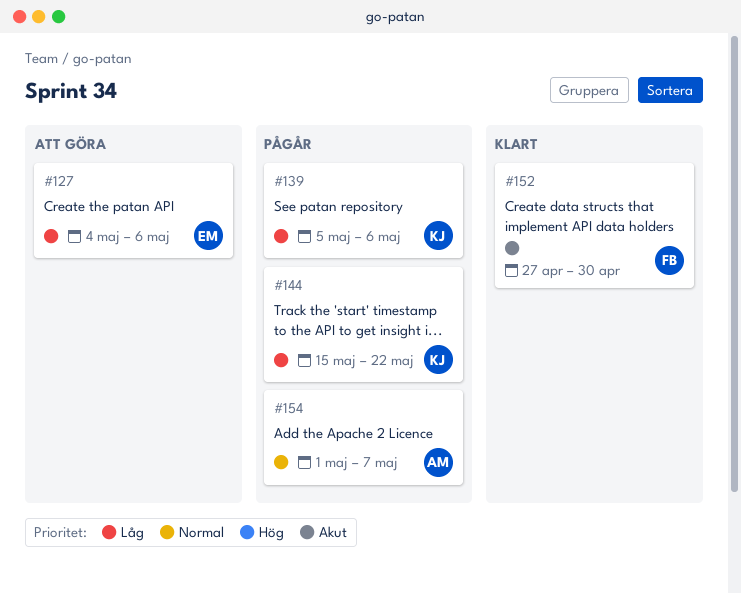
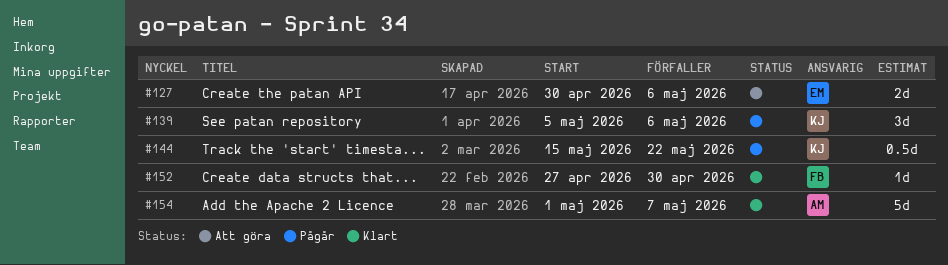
#127, start: May 4 -> Apr 30
#154, status: Pågår -> Klart

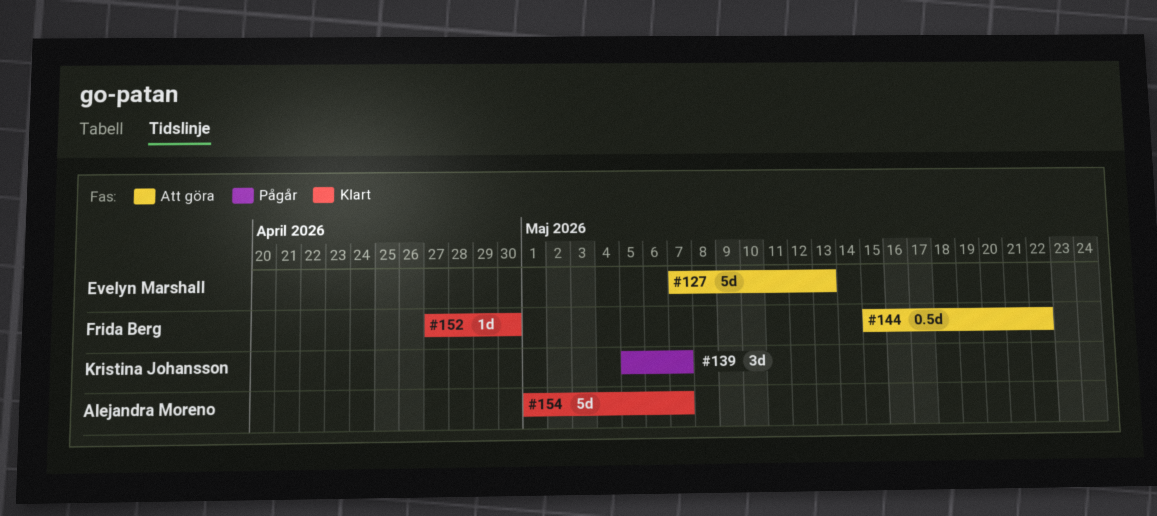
#127, estimate: 2d -> 5d
#127, start: Apr 30 -> May 7
#127, due: May 6 -> May 13
#139, due: May 6 -> May 7
#144, status: Pågår -> Att göra
#144, owner: Kristina Johansson -> Frida Berg

